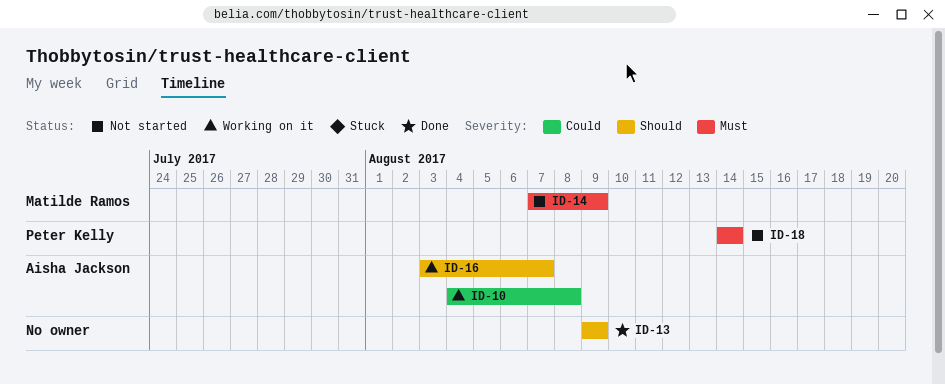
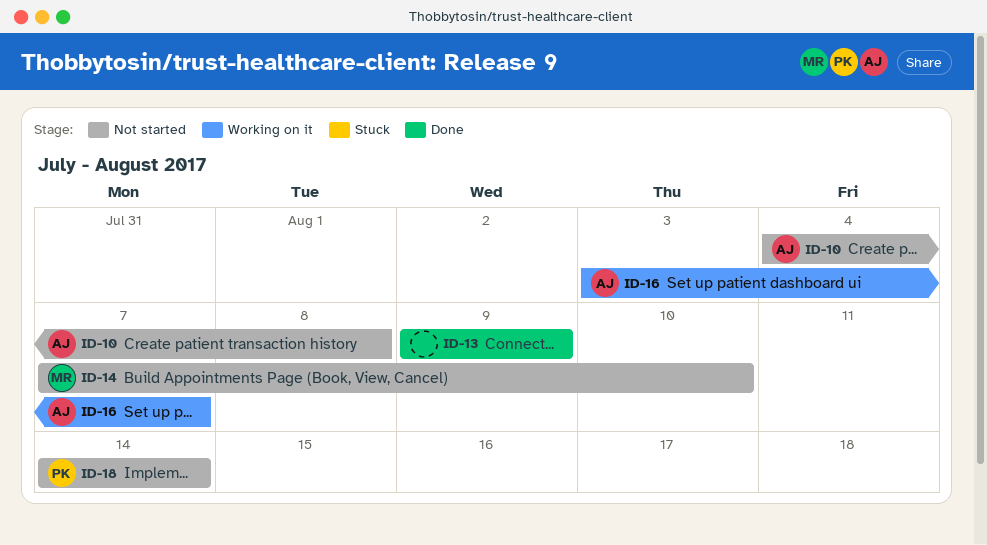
ID-10, status: Working on it -> Not started
ID-14, due: Aug 9 -> Aug 10

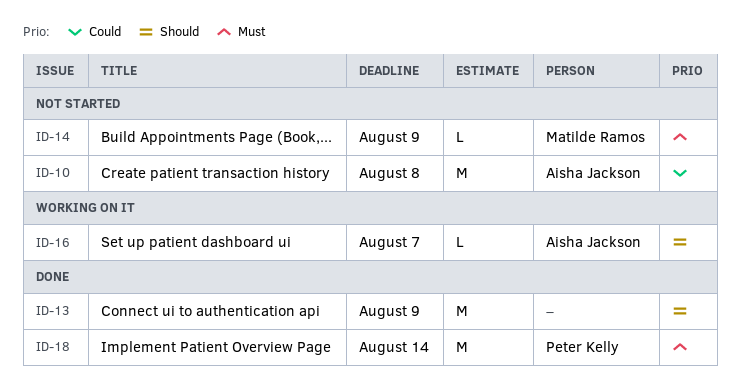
ID-14, due: Aug 10 -> Aug 9
ID-18, status: Not started -> Done

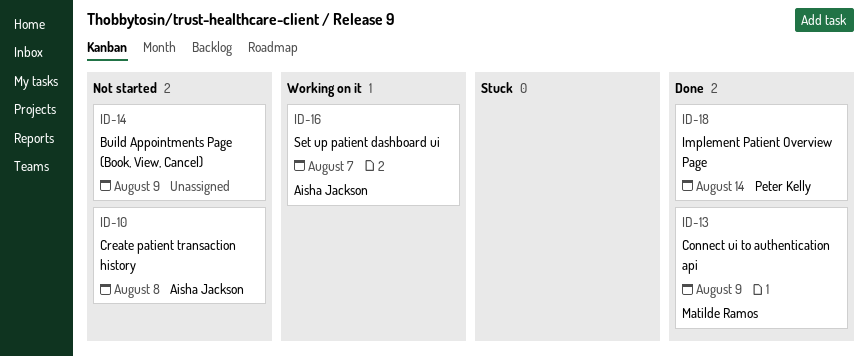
ID-13, owner: none -> Matilde Ramos
ID-14, owner: Matilde Ramos -> none

